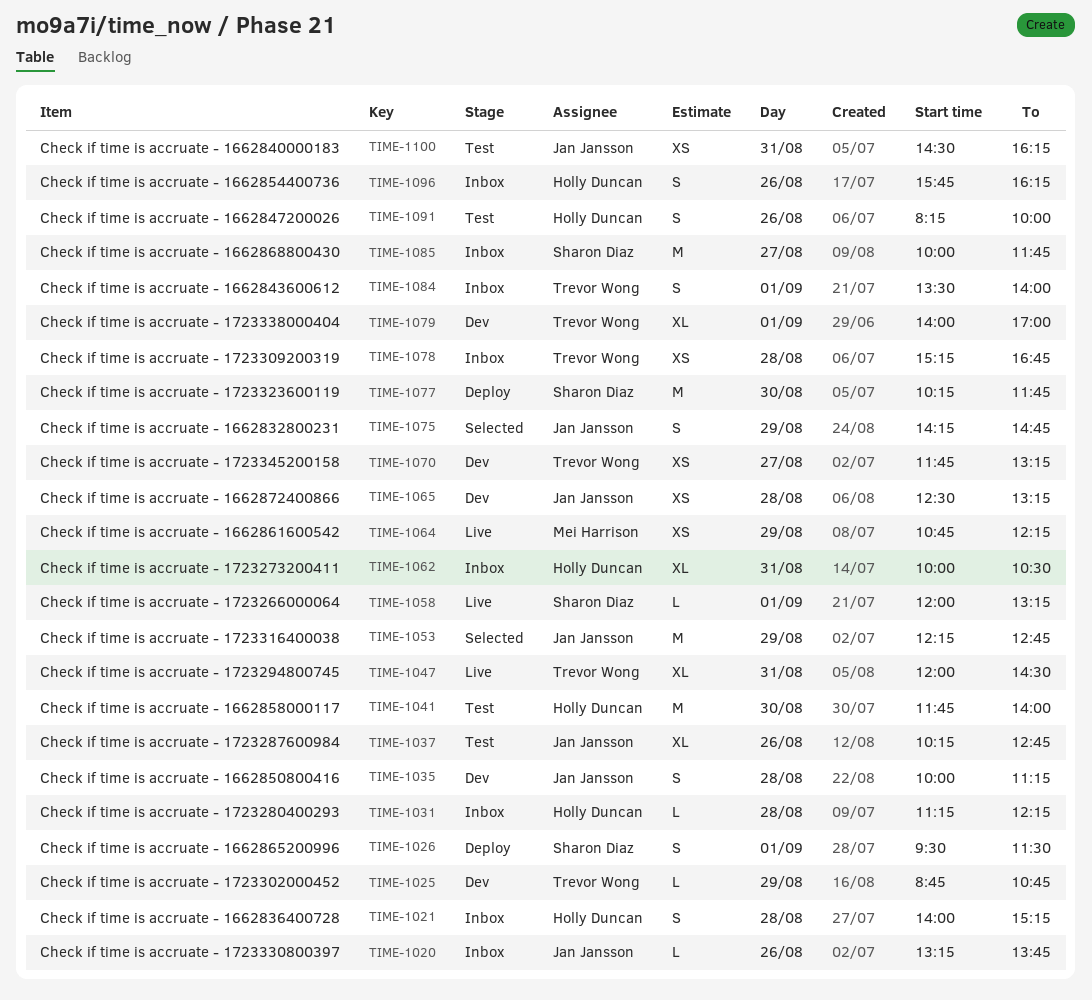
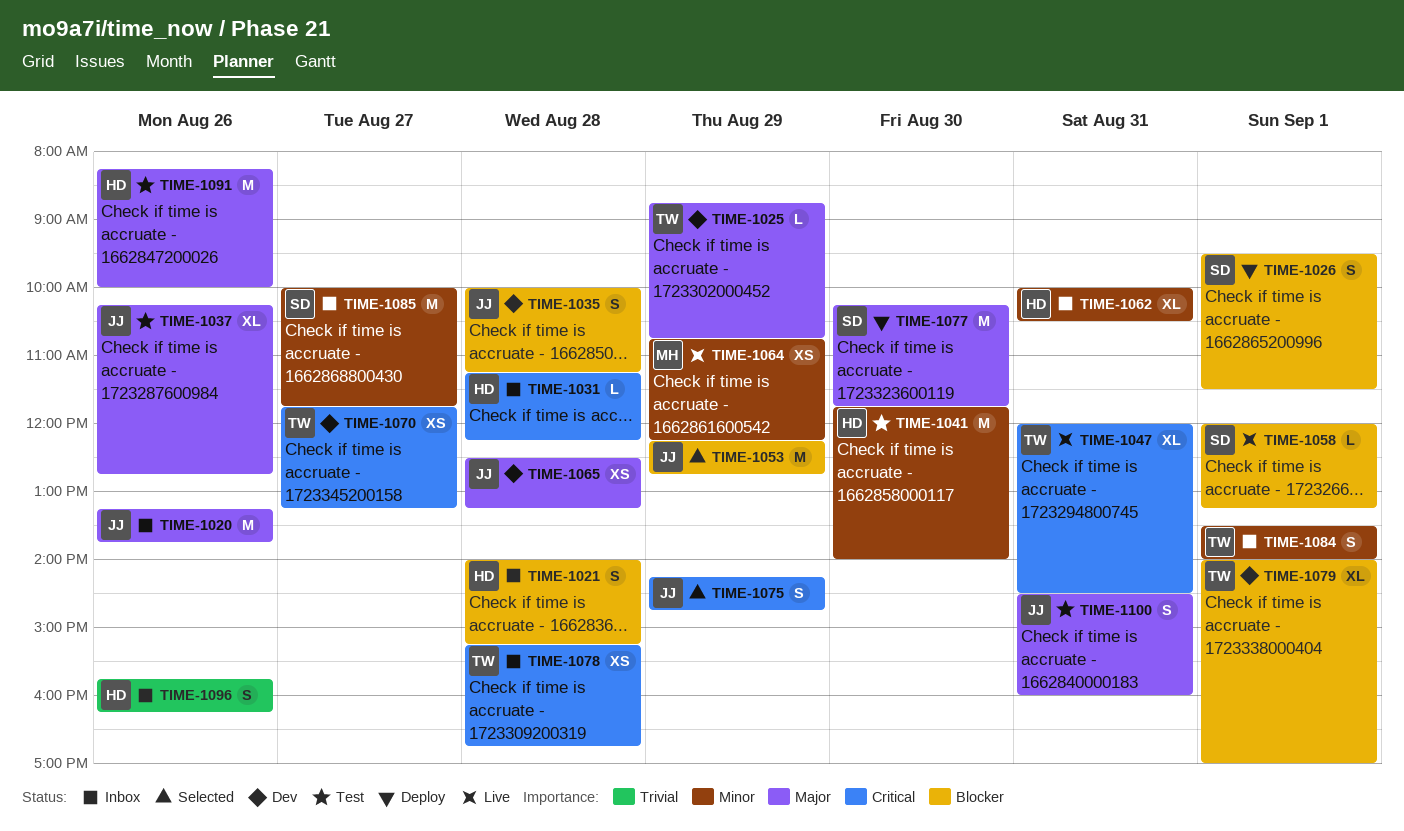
TIME-1020, estimate: L -> M
TIME-1091, estimate: S -> M
TIME-1100, estimate: XS -> S
TIME-1100, ends: 16:15 -> 16:00

